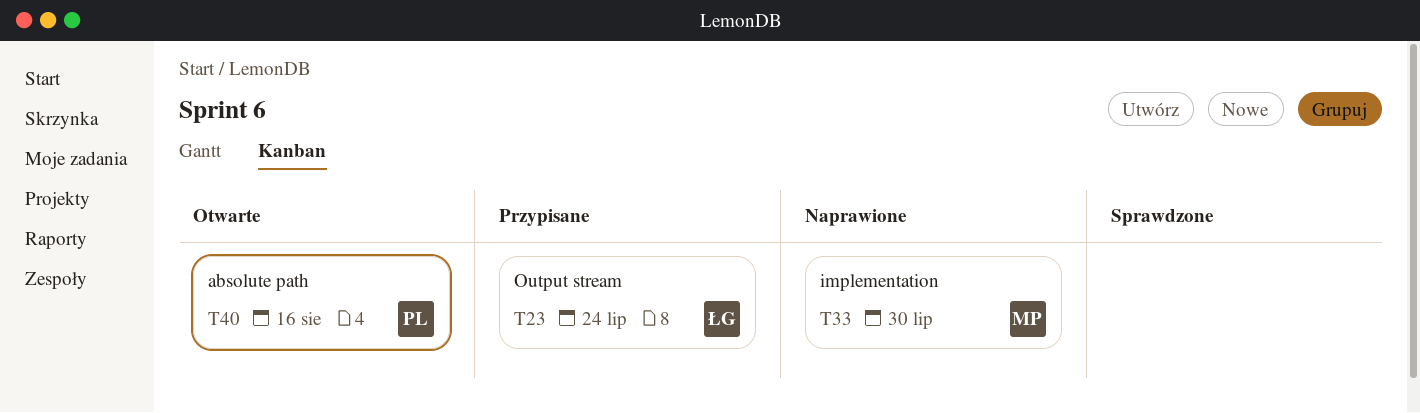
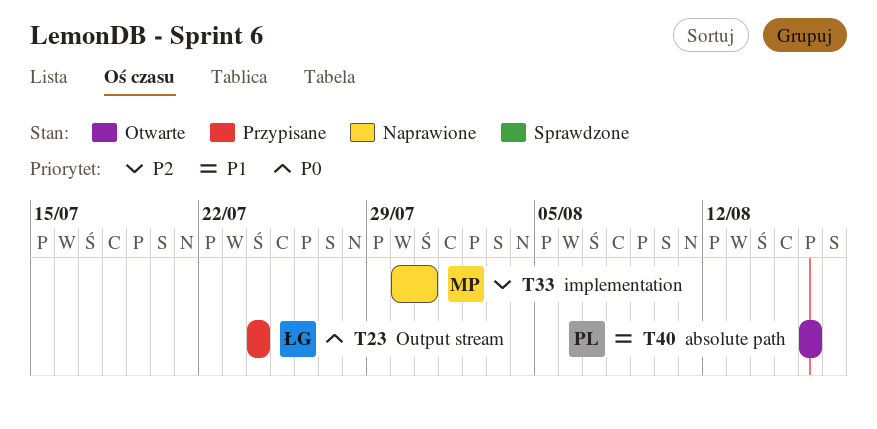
T33, due: Jul 30 -> Jul 31

